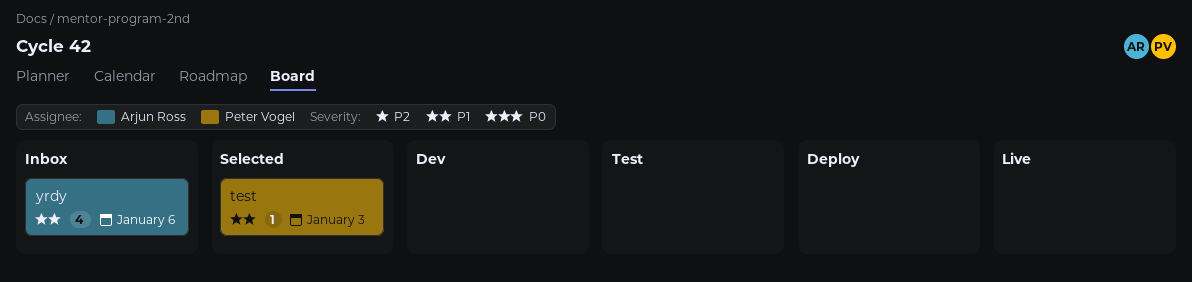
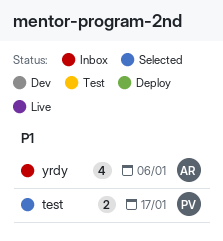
test, estimate: 1 -> 2
test, due: Jan 3 -> Jan 17

